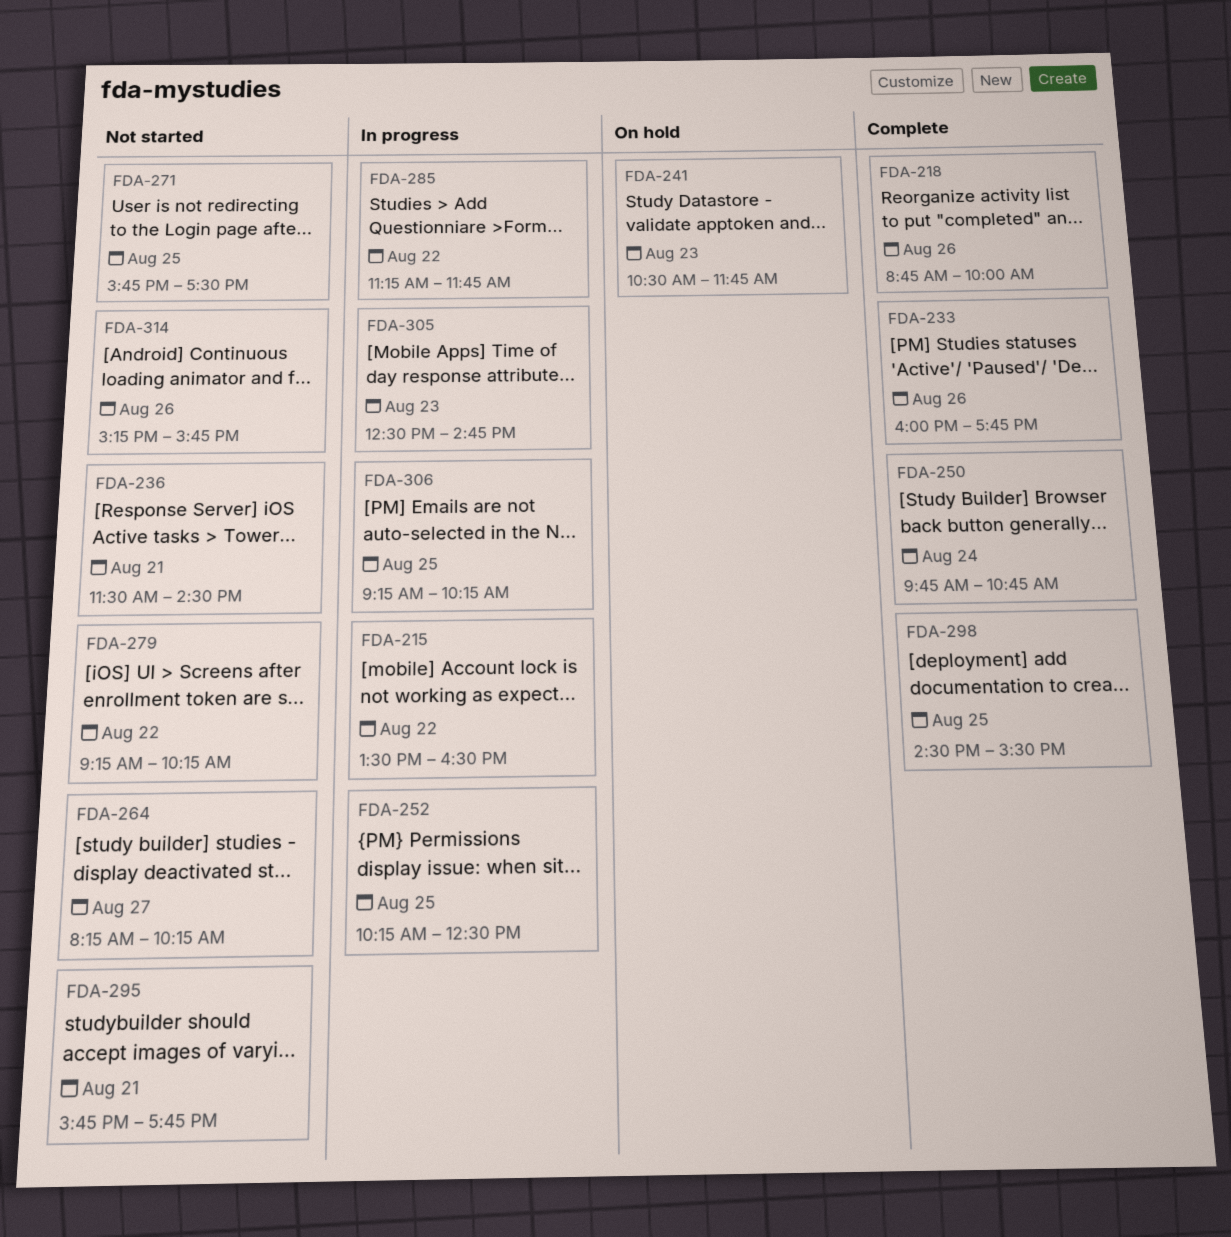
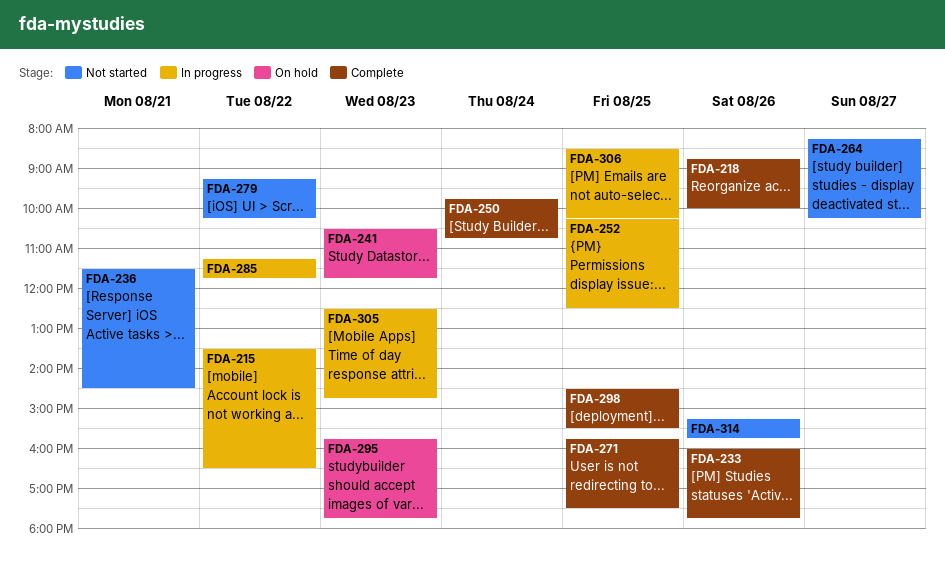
FDA-271, status: Not started -> Complete
FDA-295, status: Not started -> On hold
FDA-295, day: Aug 21 -> Aug 23
FDA-306, begins: 09:15 -> 08:30

